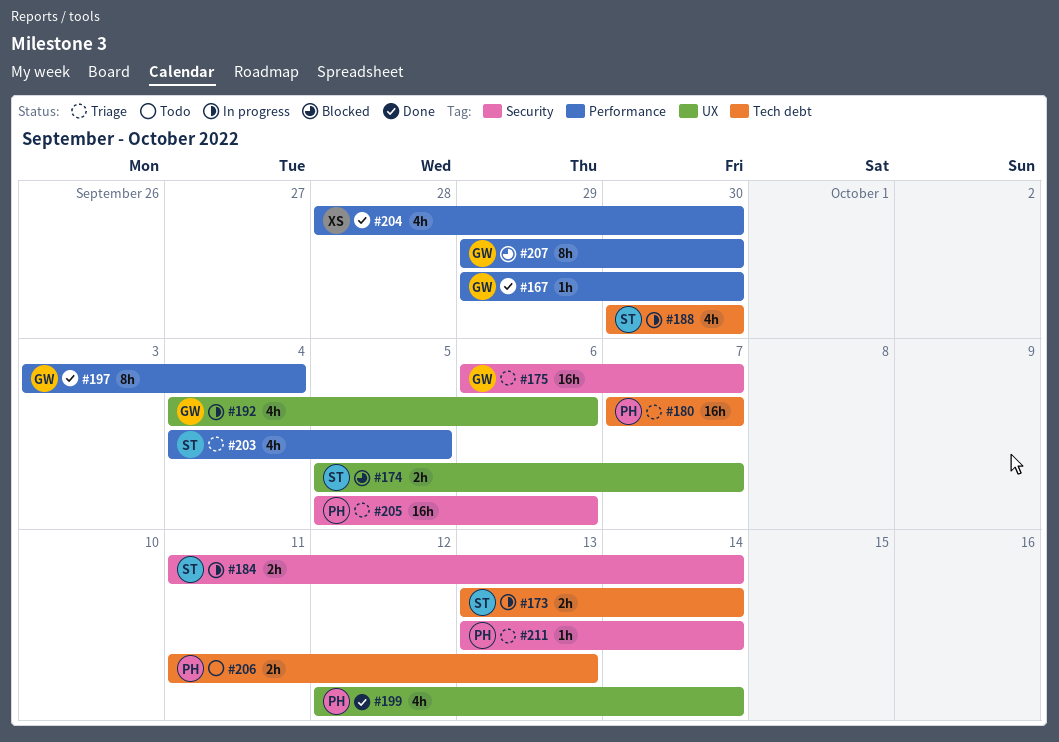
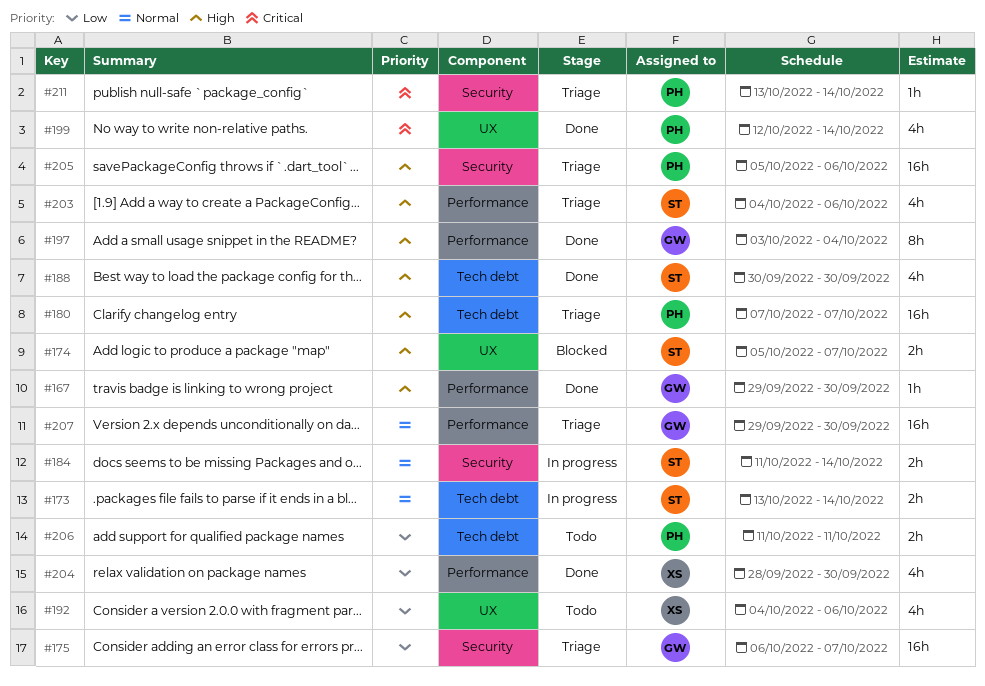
#188, status: In progress -> Done
#192, status: In progress -> Todo
#192, owner: GW -> XS
#203, due: Oct 5 -> Oct 6
#206, due: Oct 13 -> Oct 11
#207, status: Blocked -> Triage
#207, estimate: 8h -> 16h

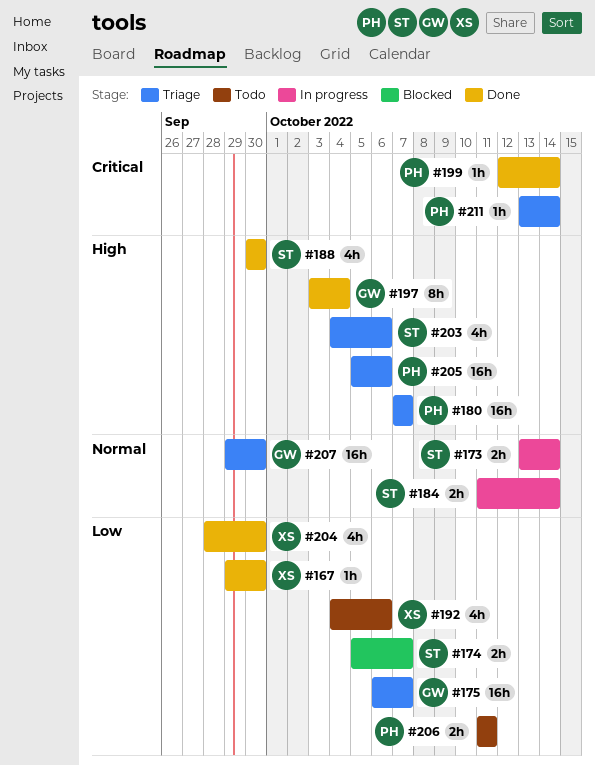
#167, owner: GW -> XS
#167, priority: High -> Low
#174, priority: High -> Low
#199, estimate: 4h -> 1h

